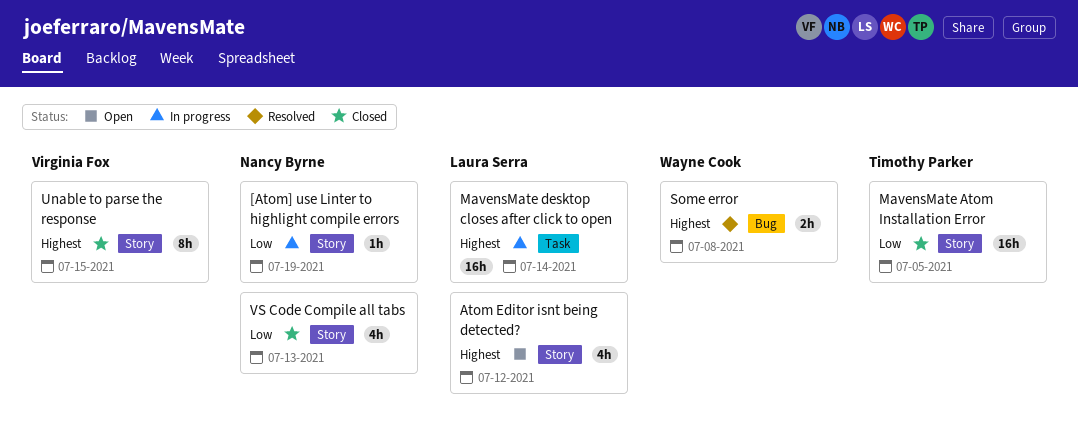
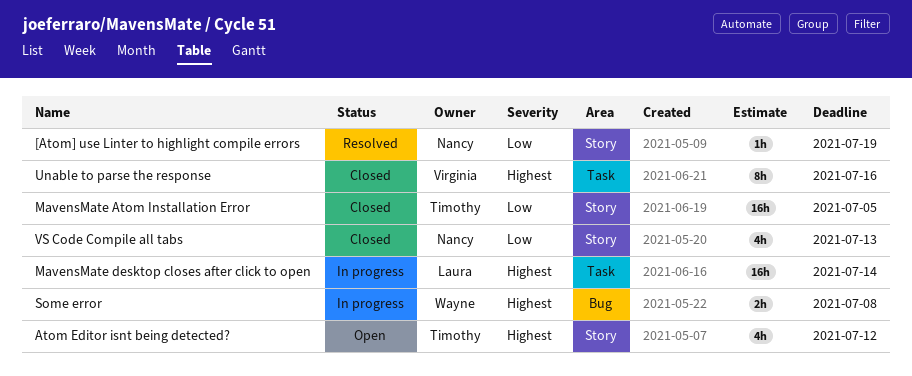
[Atom] use Linter to highlight compile errors, status: In progress -> Resolved
Atom Editor isnt being detected?, owner: Laura Serra -> Timothy Parker
Some error, status: Resolved -> In progress
Unable to parse the response, label: Story -> Task
Unable to parse the response, due: Jul 15 -> Jul 16

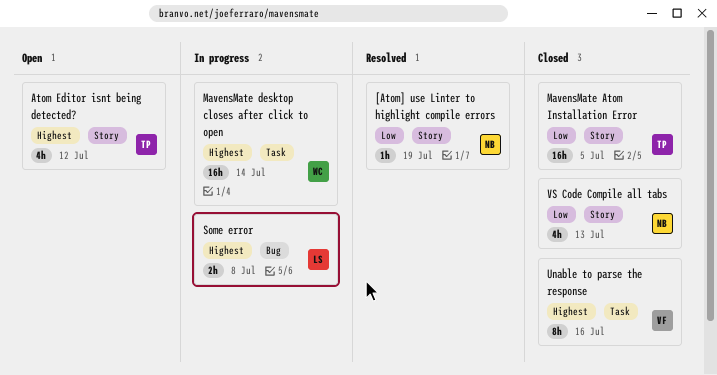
MavensMate desktop closes after click to open, owner: Laura -> Wayne
Some error, owner: Wayne -> Laura

